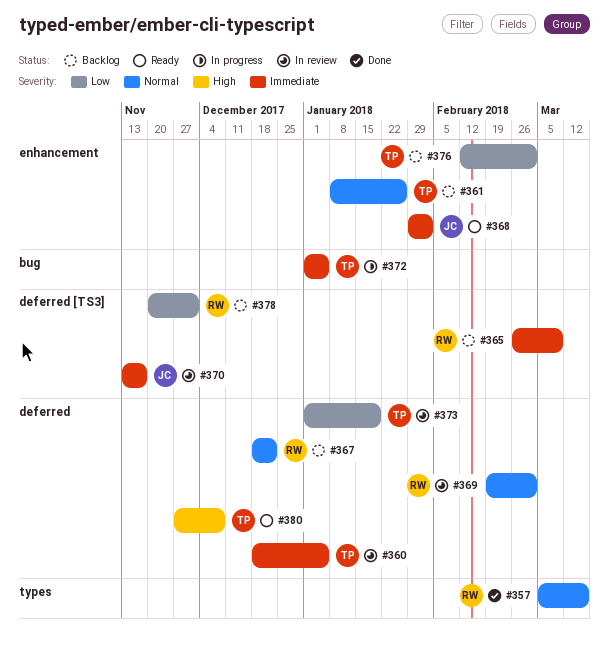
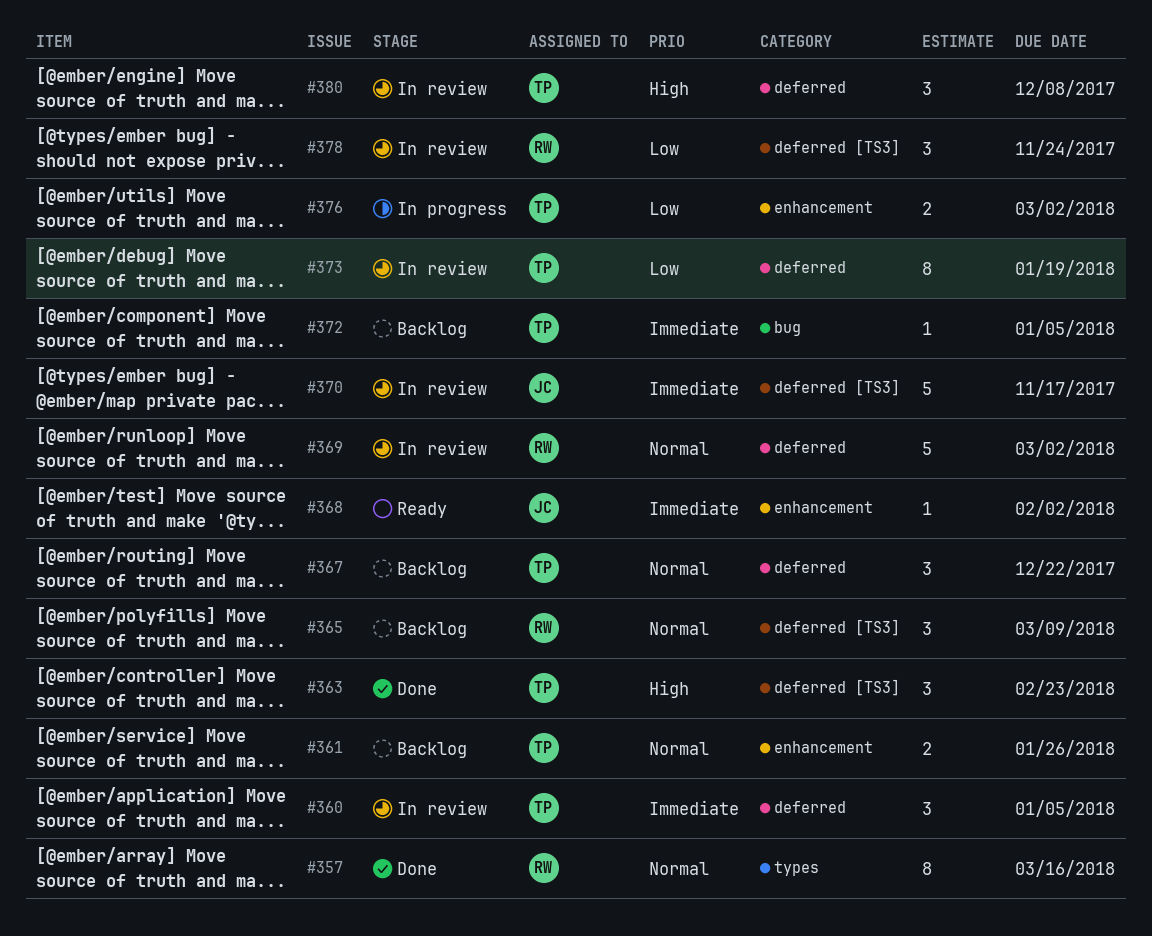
#363: none -> present
#365, priority: Immediate -> Normal
#367, owner: RW -> TP
#372, status: In progress -> Backlog
#376, status: Backlog -> In progress
#378, status: Backlog -> In review
#378, due: Dec 1 -> Nov 24
#380, status: Ready -> In review

